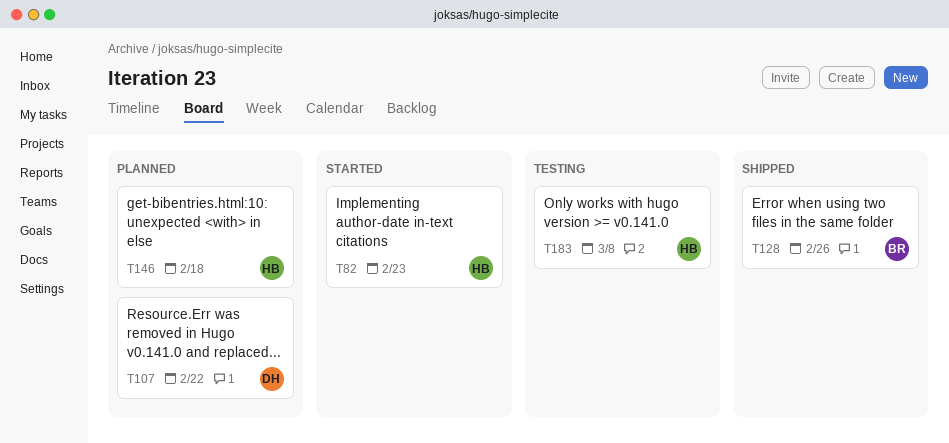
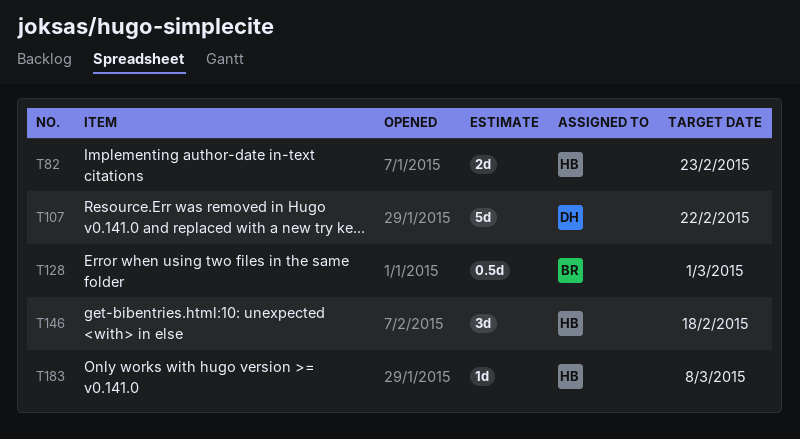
T128, due: Feb 26 -> Mar 1

